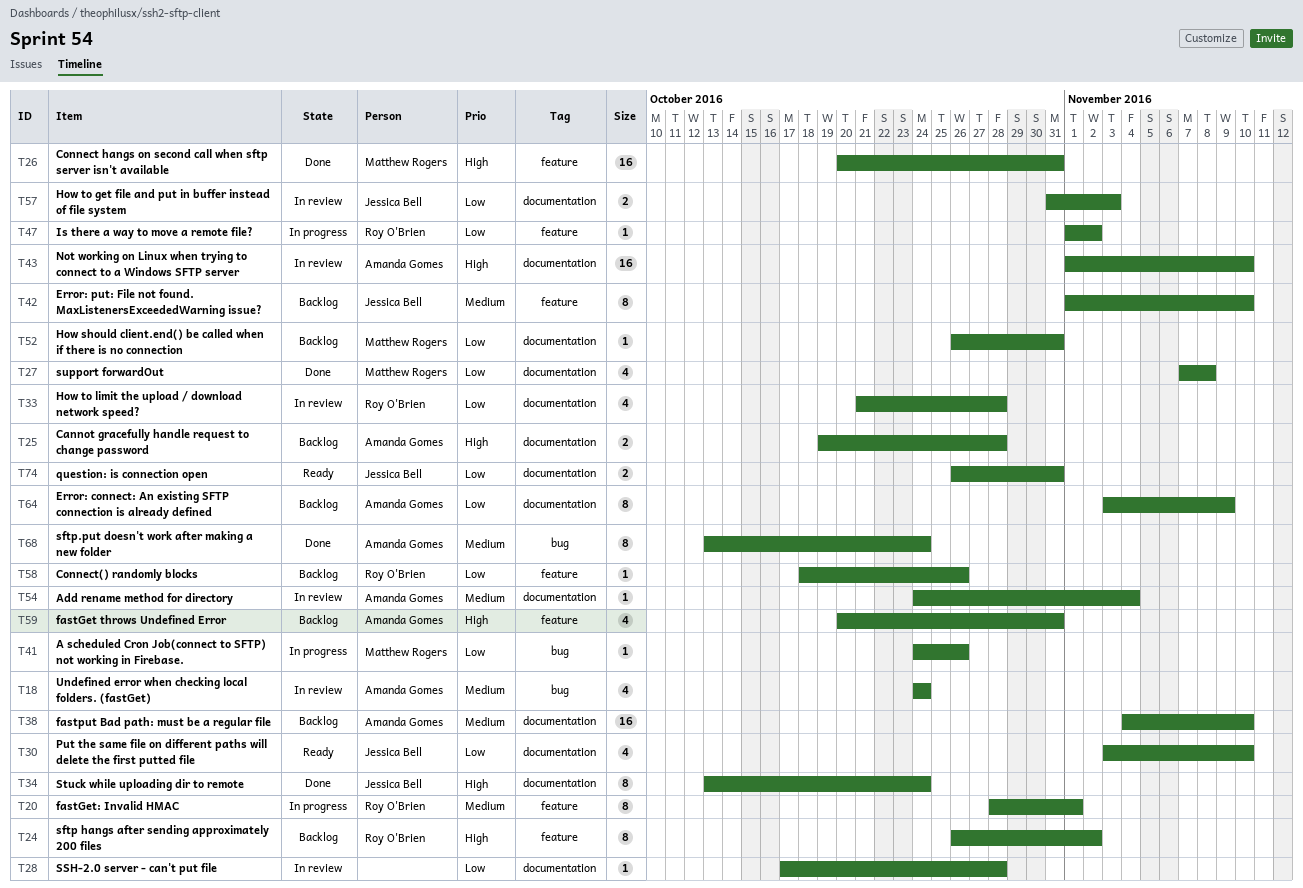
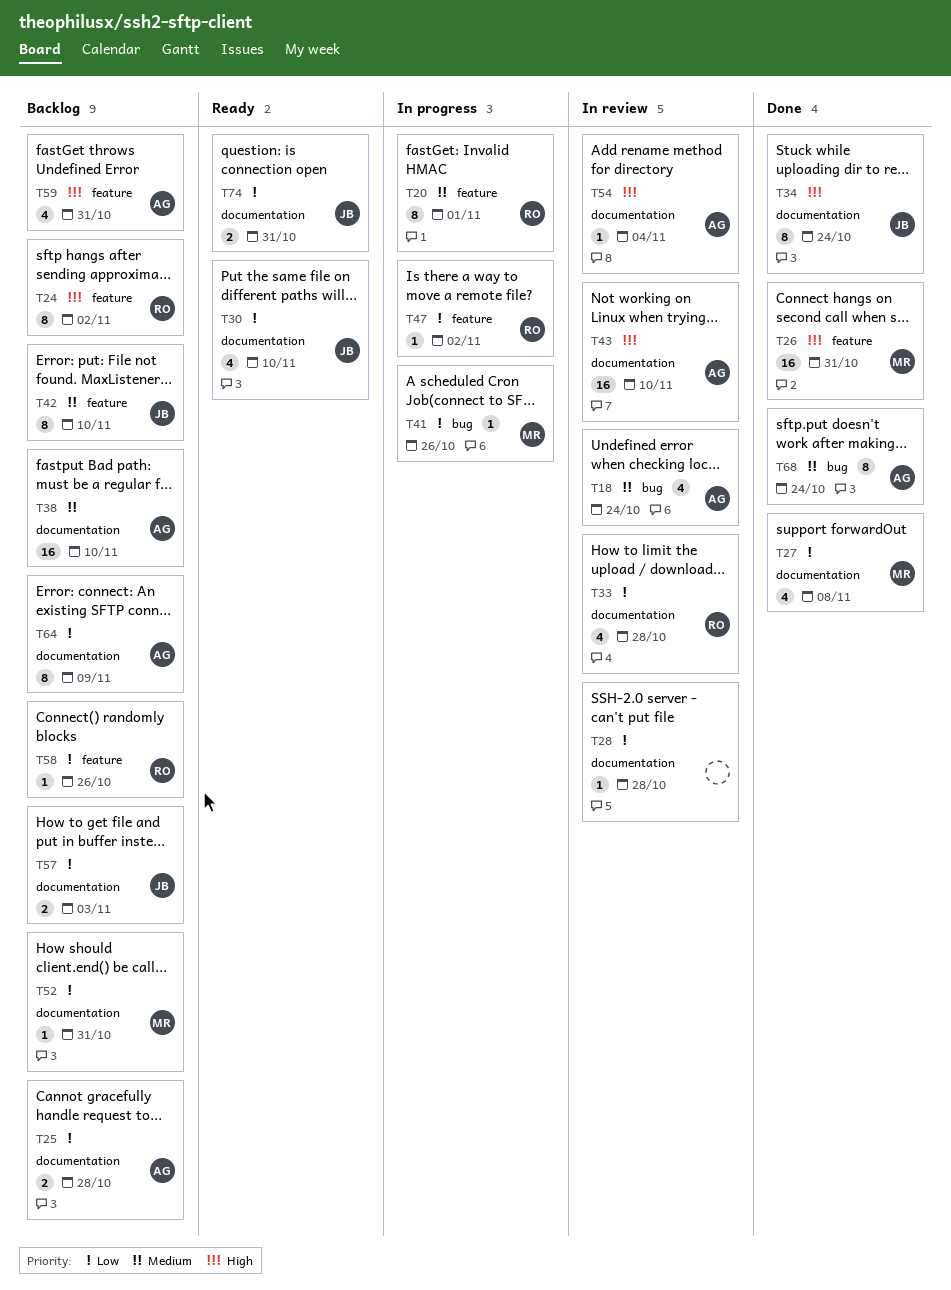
T25, priority: High -> Low
T54, priority: Medium -> High
T57, status: In review -> Backlog

